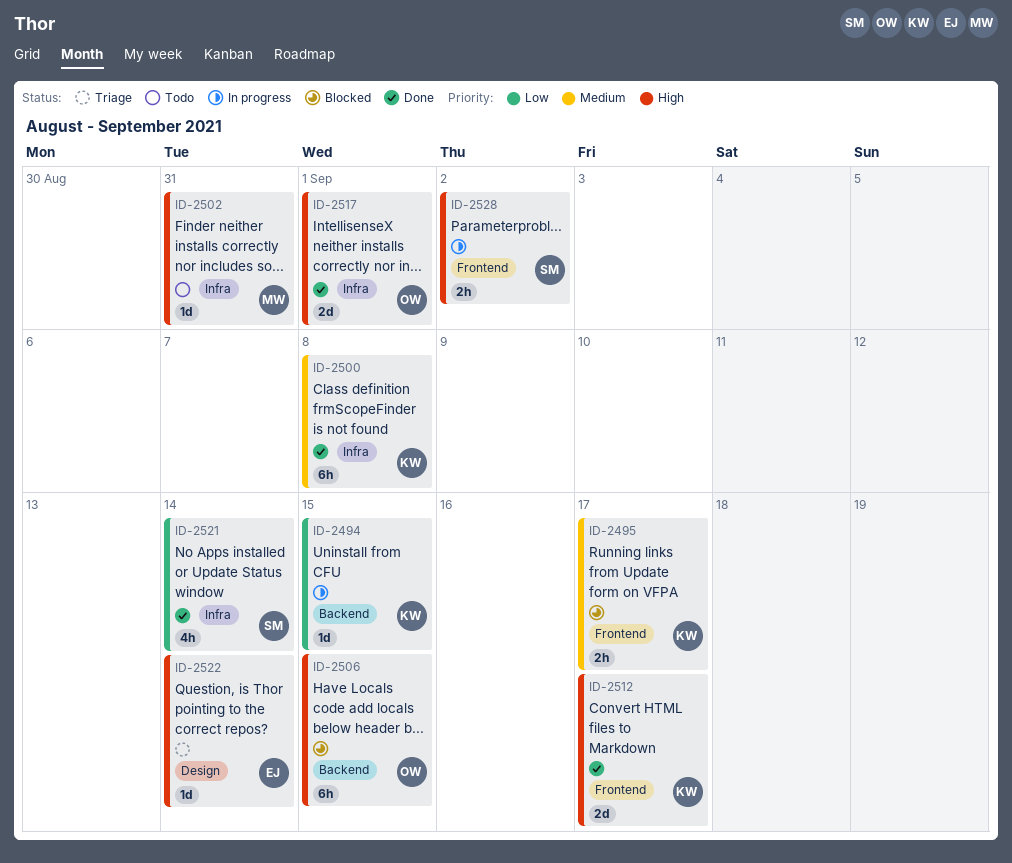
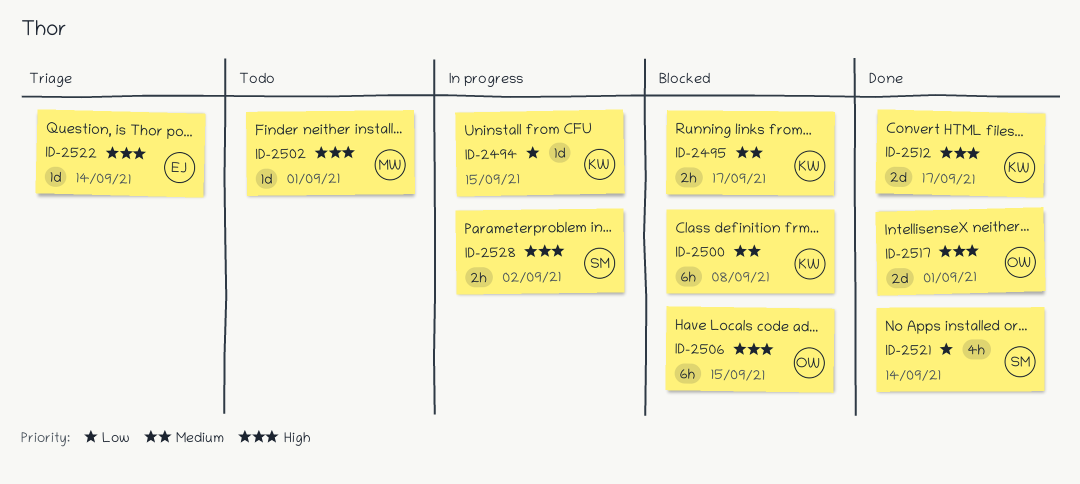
ID-2500, status: Done -> Blocked
ID-2502, due: Aug 31 -> Sep 1

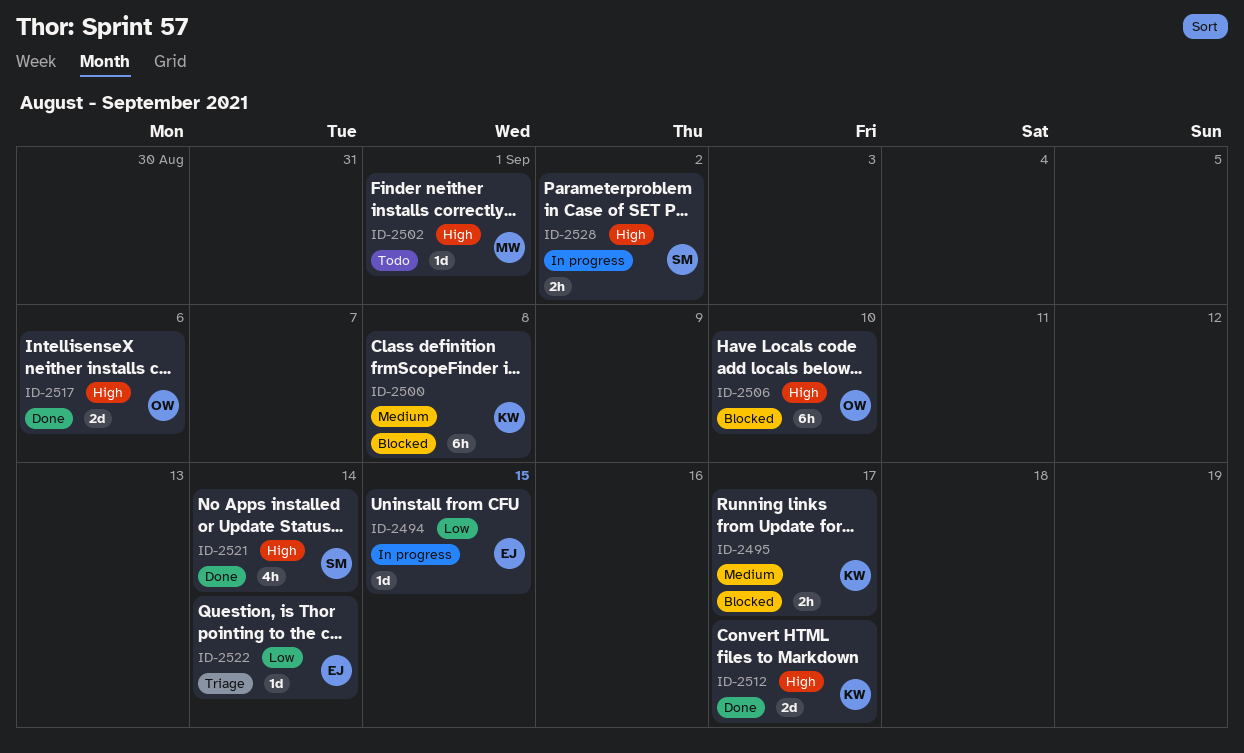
ID-2494, owner: KW -> EJ
ID-2506, due: Sep 15 -> Sep 10
ID-2517, due: Sep 1 -> Sep 6
ID-2521, priority: Low -> High
ID-2522, priority: High -> Low

